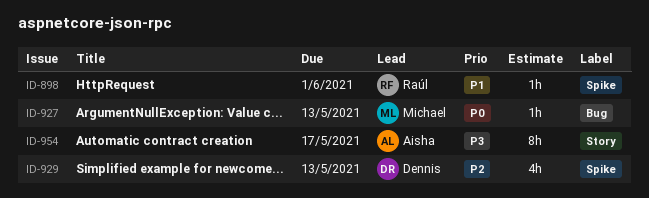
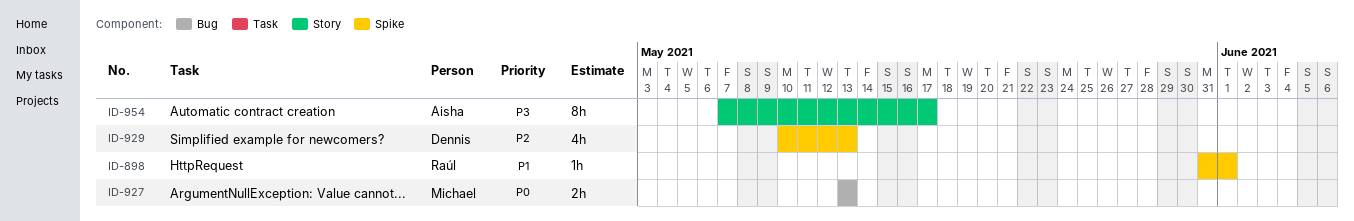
ID-927, estimate: 1h -> 2h

